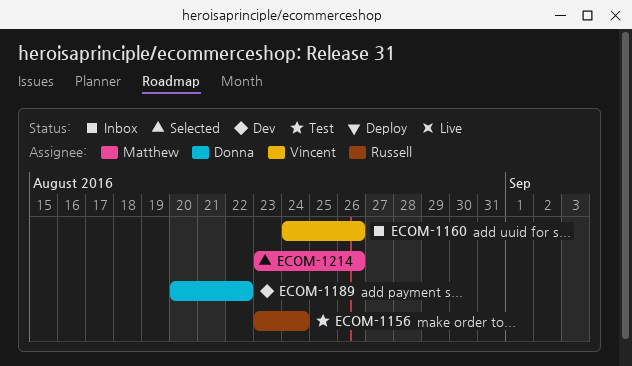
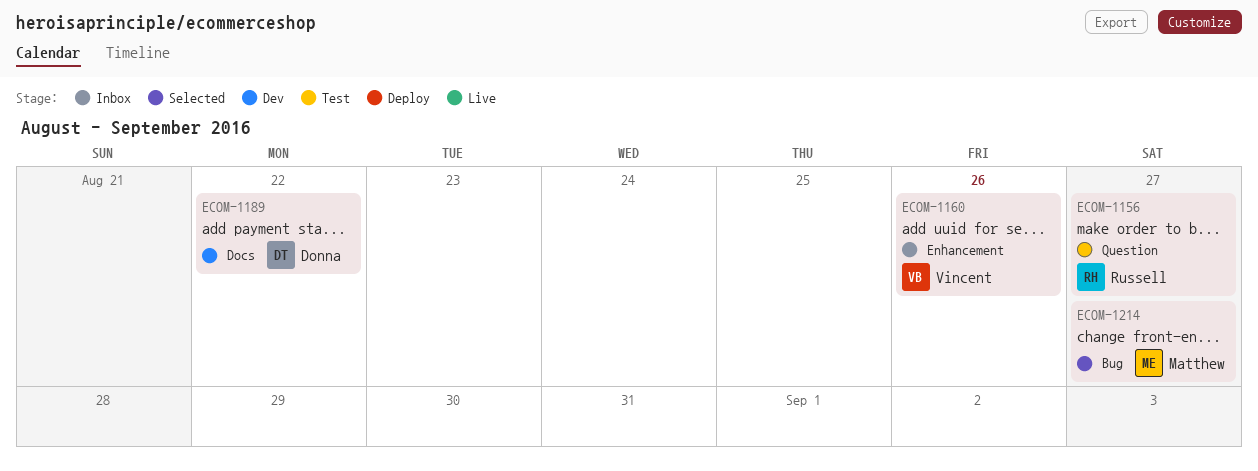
ECOM-1156, due: Aug 24 -> Aug 27
ECOM-1214, due: Aug 26 -> Aug 27

